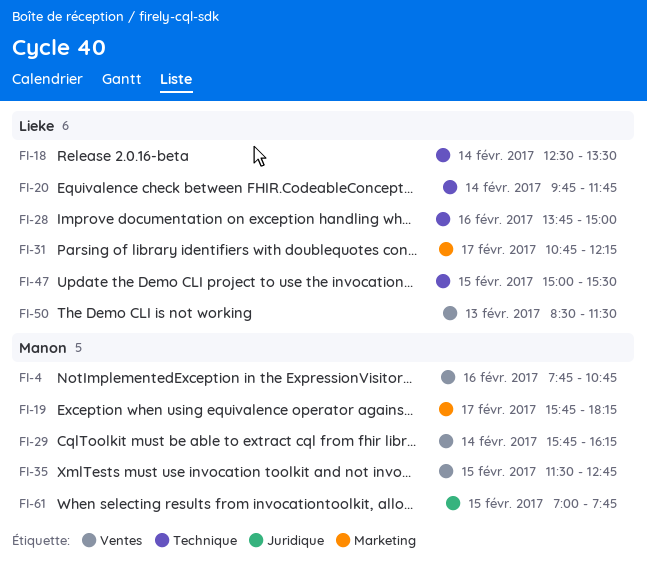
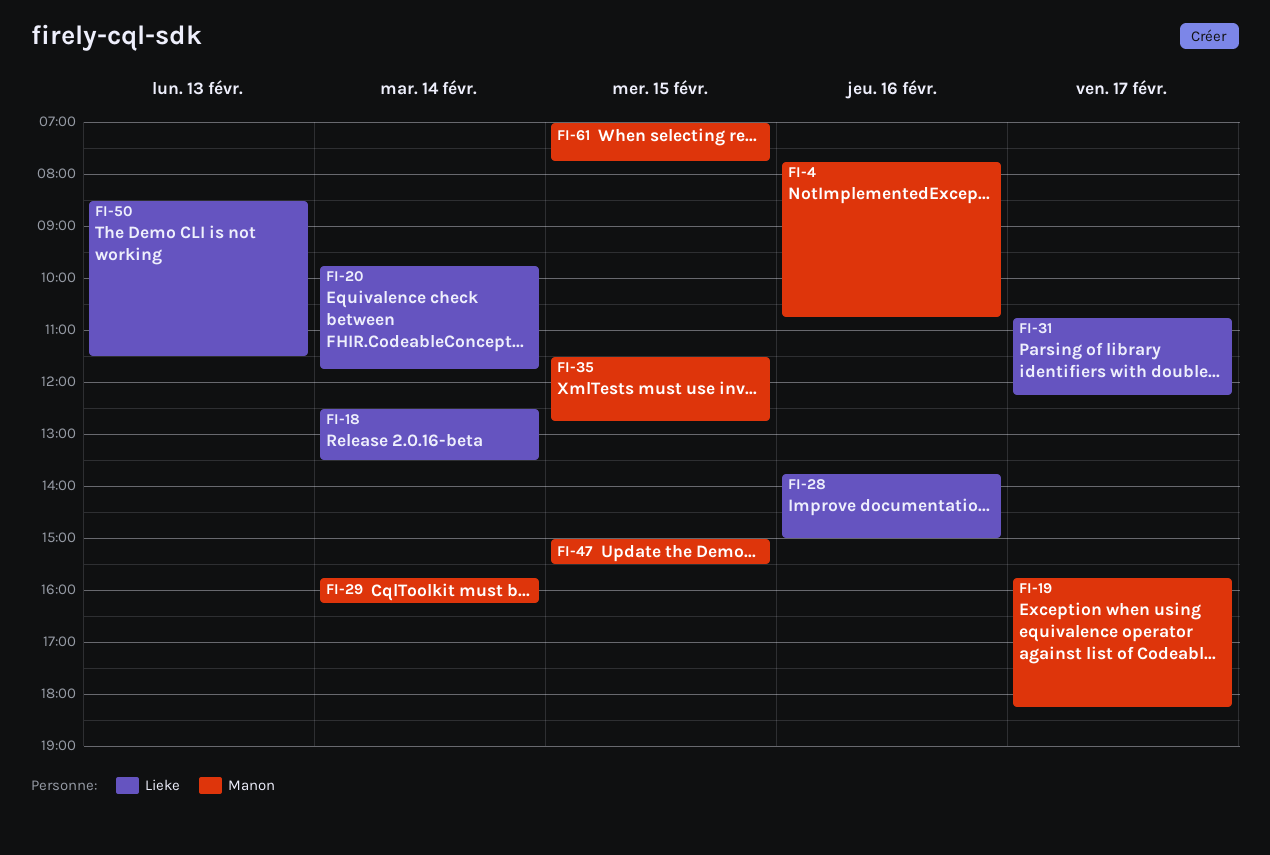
FI-47, owner: Lieke -> Manon

